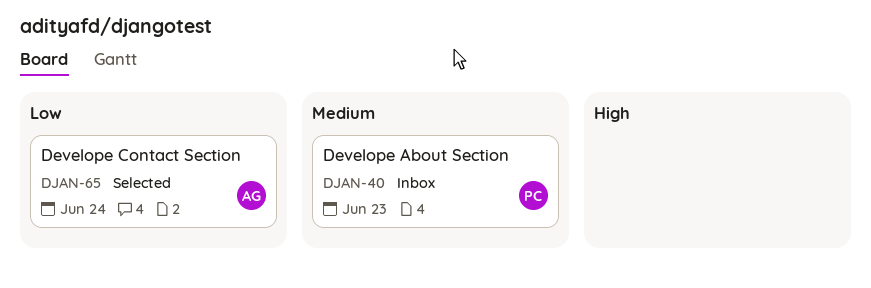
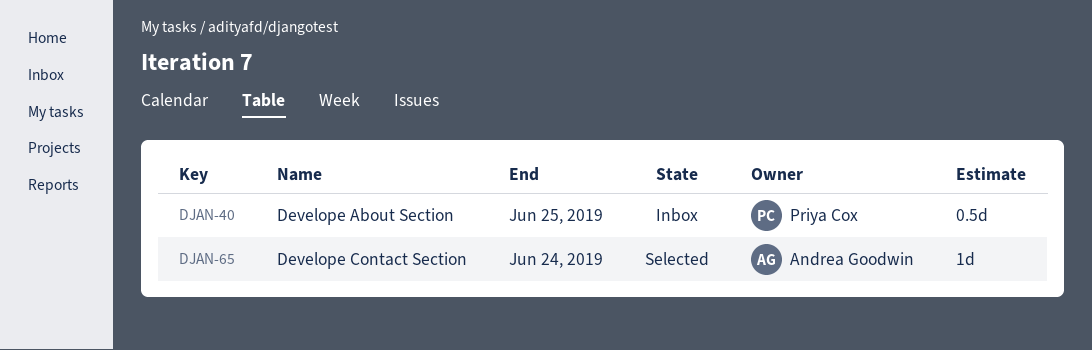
DJAN-40, due: Jun 23 -> Jun 25

